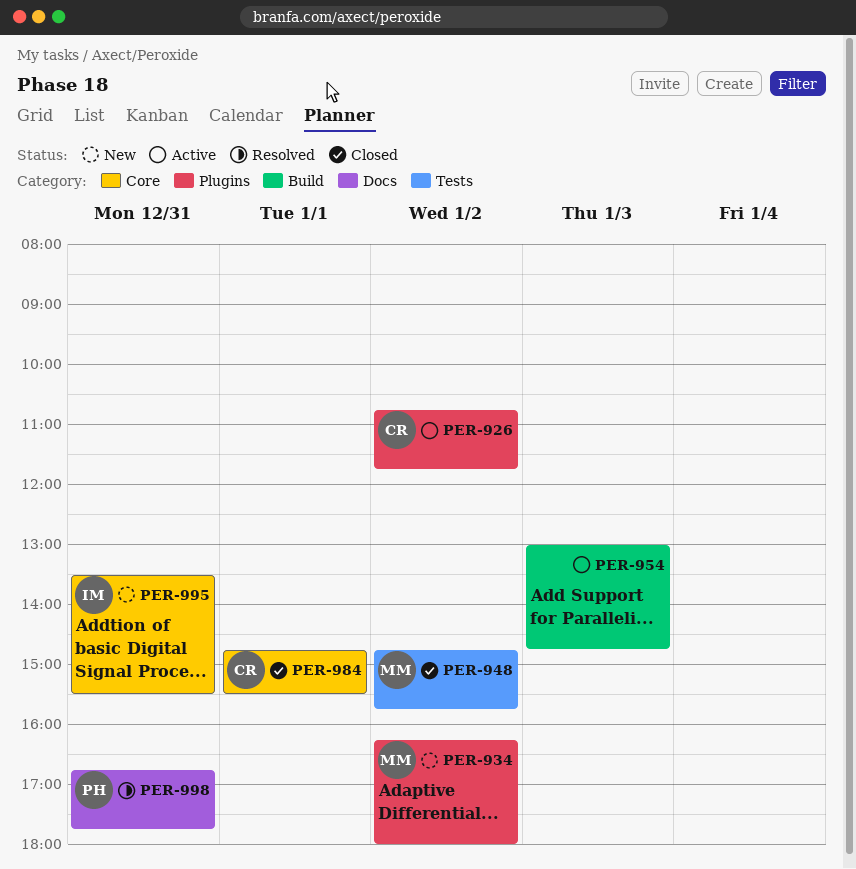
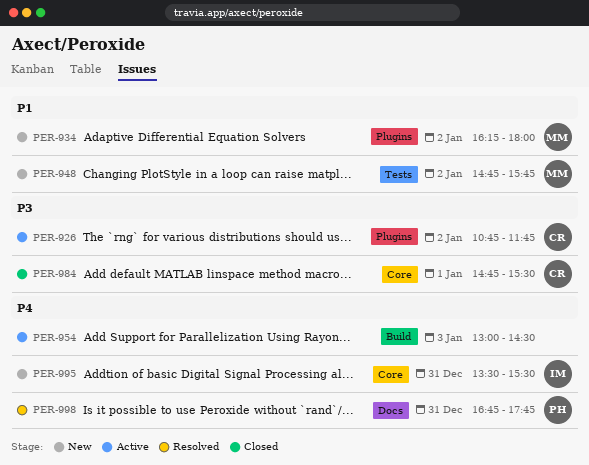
PER-948, status: Closed -> New
PER-954, ends: 14:45 -> 14:30

